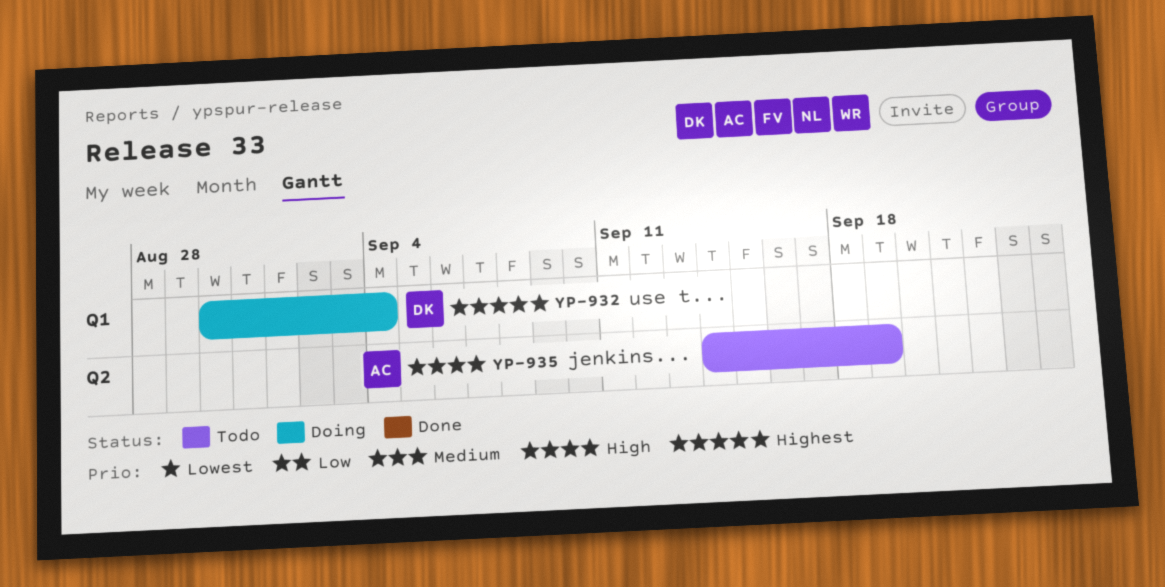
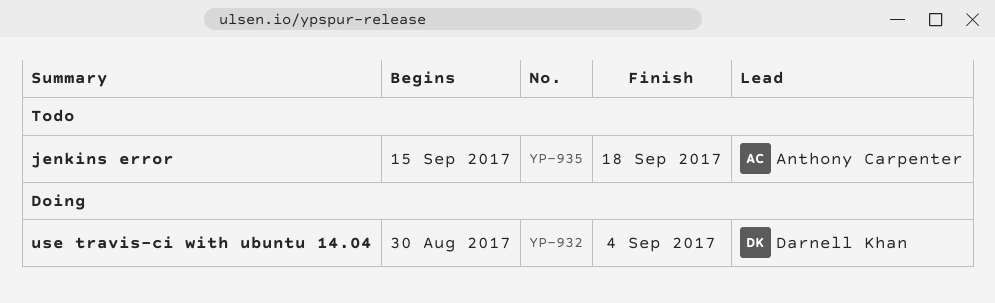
YP-935, start: Sep 14 -> Sep 15
YP-935, due: Sep 19 -> Sep 18

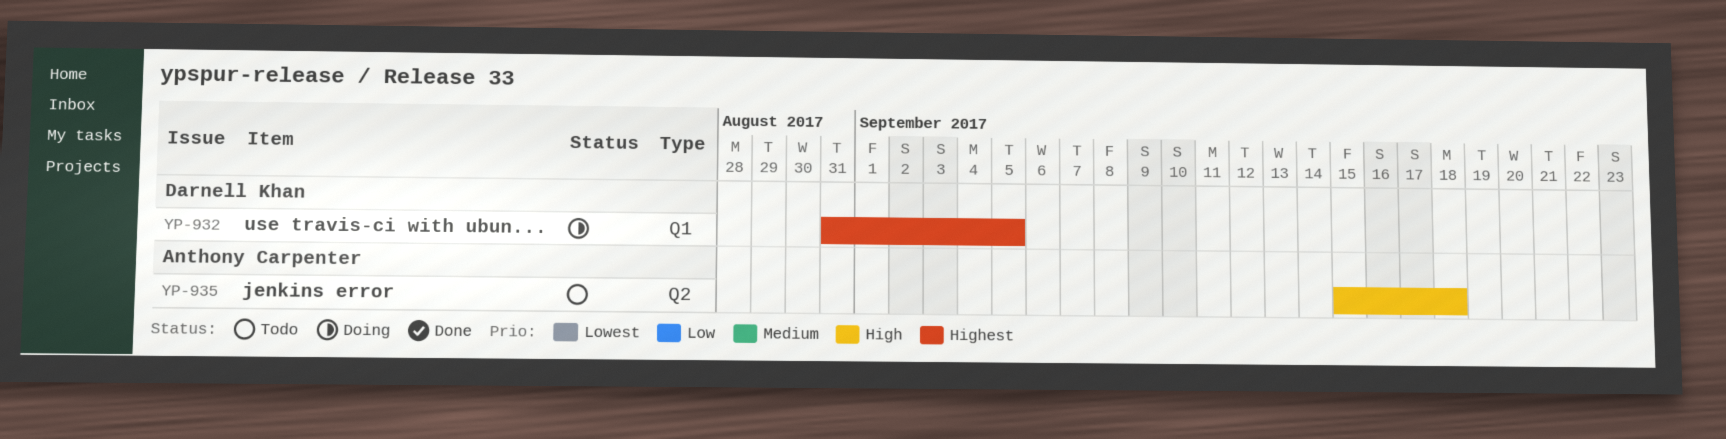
YP-932, start: Aug 30 -> Aug 31
YP-932, due: Sep 4 -> Sep 5

